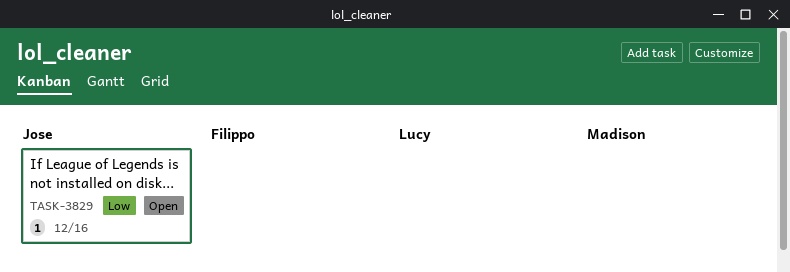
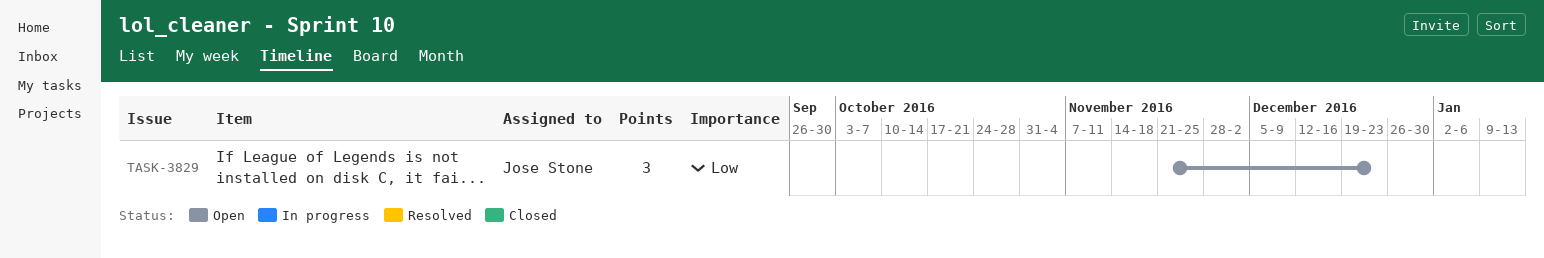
TASK-3829, estimate: 1 -> 3
TASK-3829, due: Dec 16 -> Dec 23

